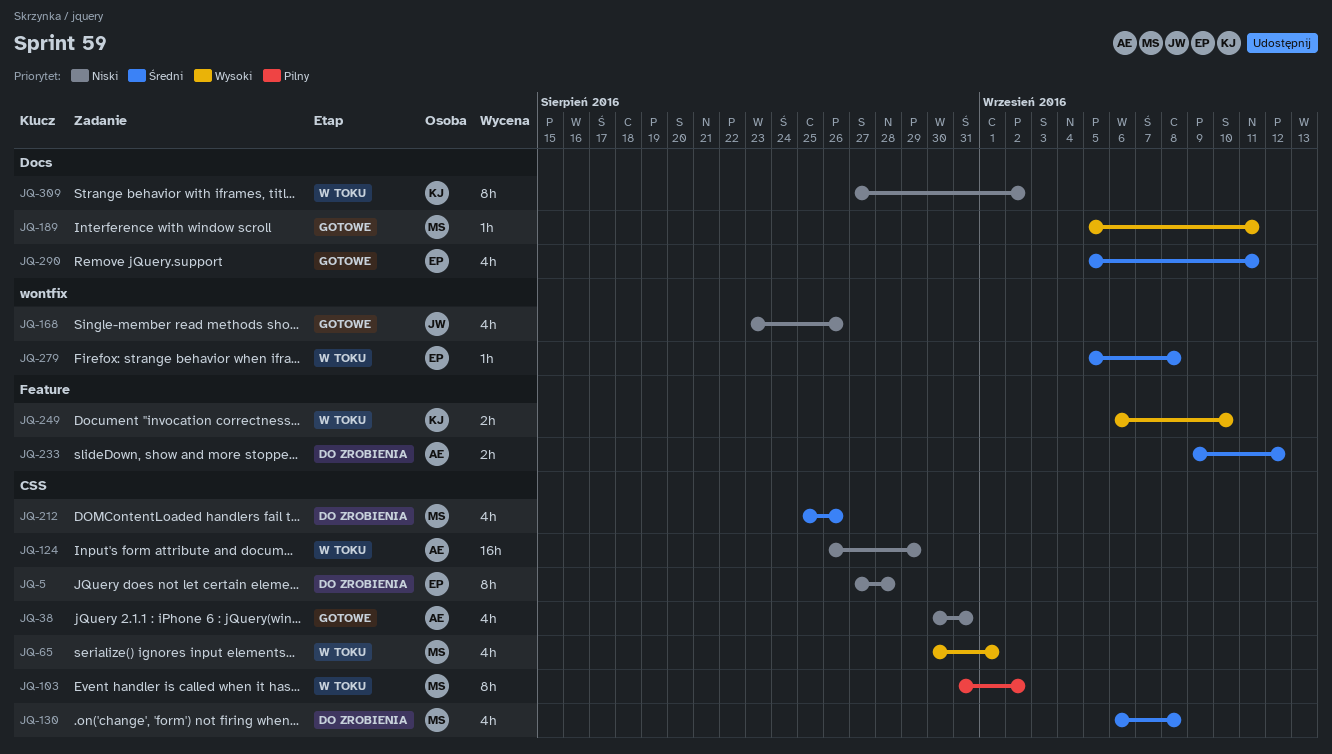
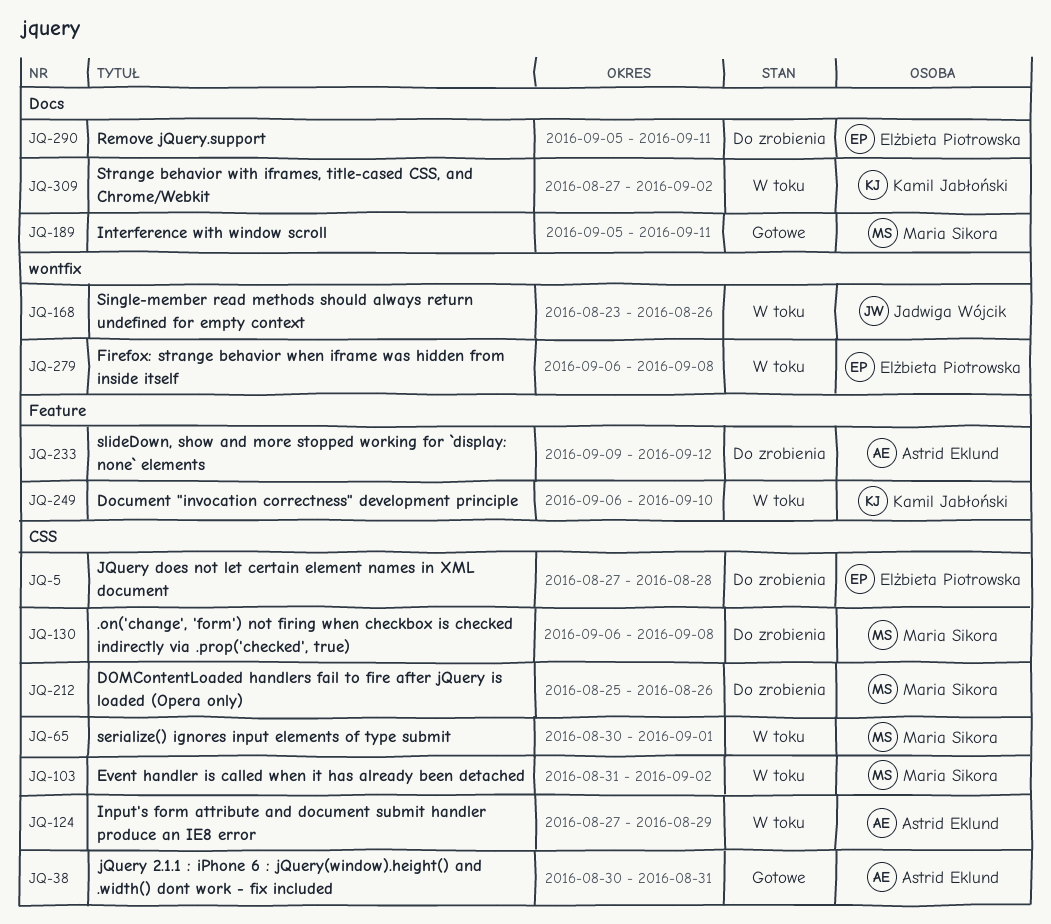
JQ-124, start: Aug 26 -> Aug 27
JQ-168, status: Gotowe -> W toku
JQ-279, start: Sep 5 -> Sep 6
JQ-290, status: Gotowe -> Do zrobienia

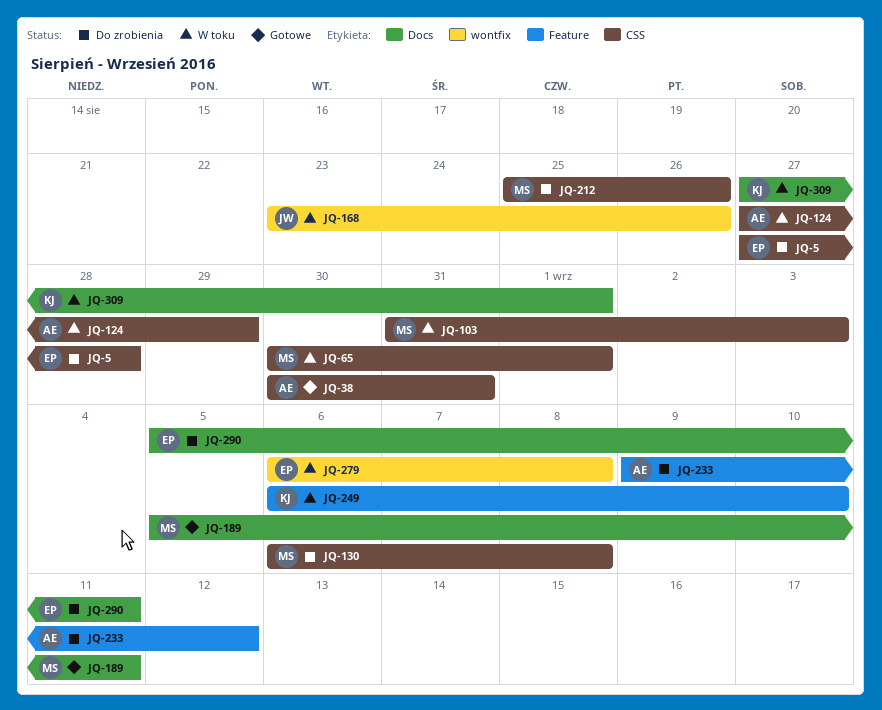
JQ-103, due: Sep 2 -> Sep 3
JQ-309, due: Sep 2 -> Sep 1

